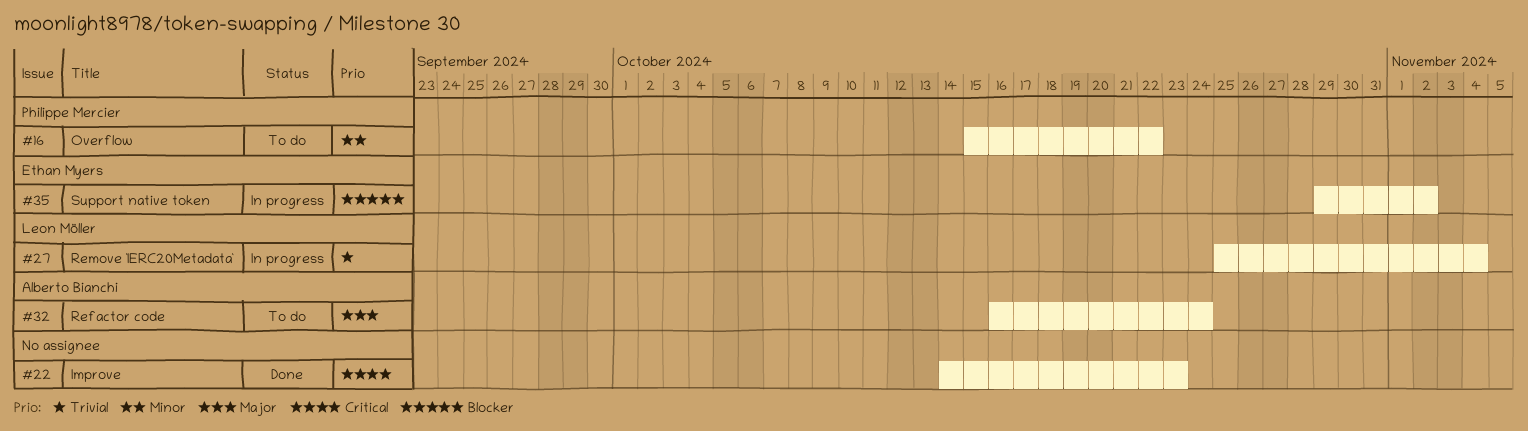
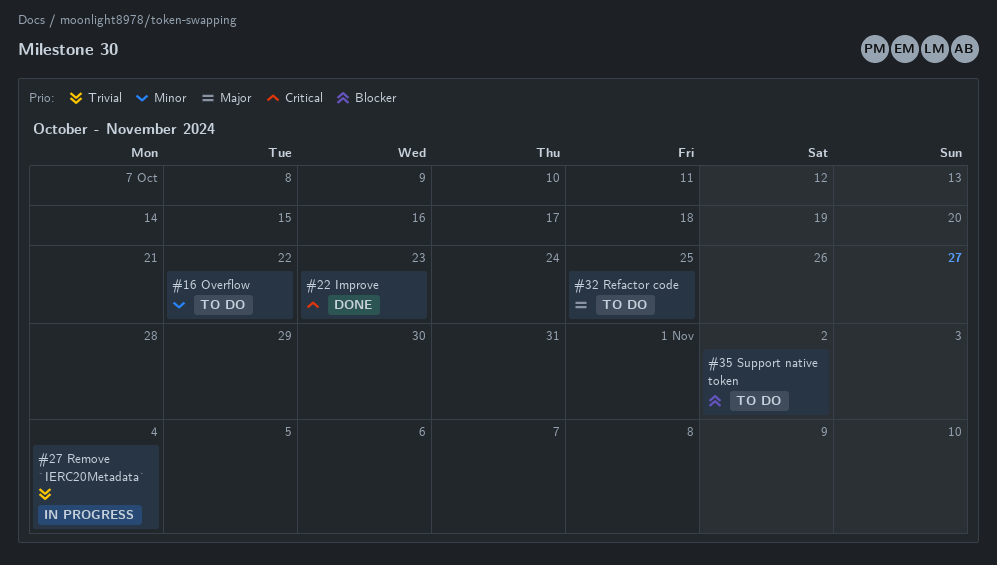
#32, due: Oct 24 -> Oct 25
#35, status: In progress -> To do

